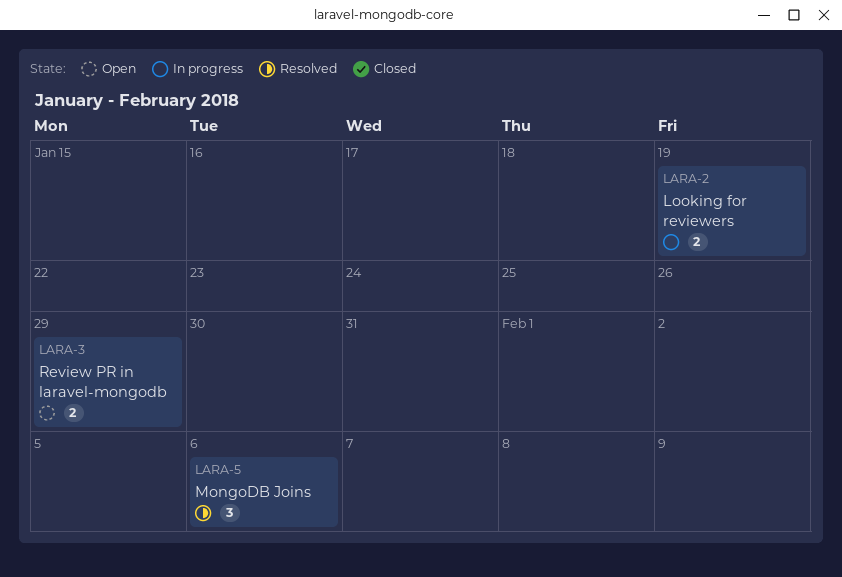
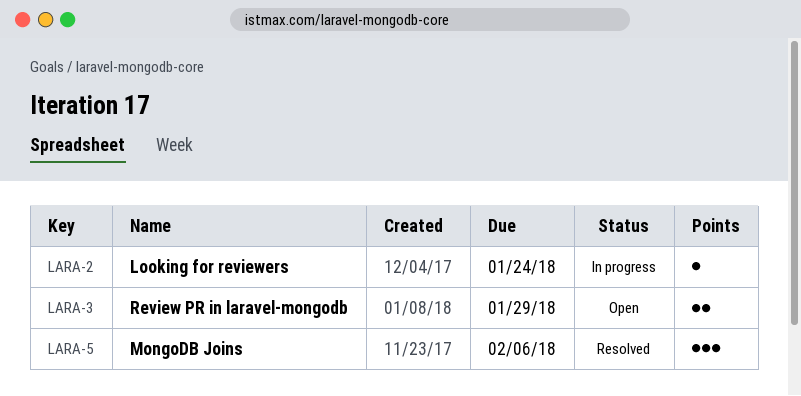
LARA-2, estimate: 2 -> 1
LARA-2, due: Jan 19 -> Jan 24

